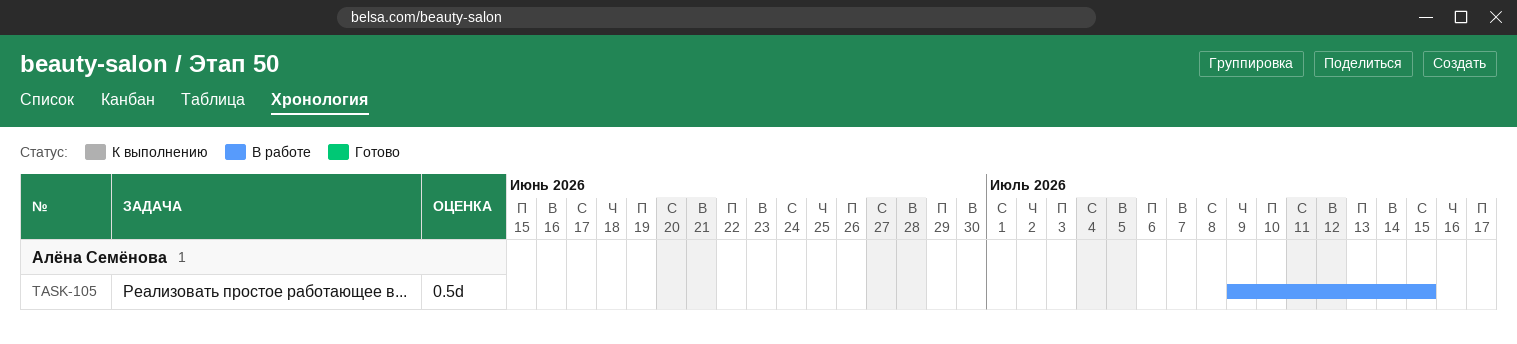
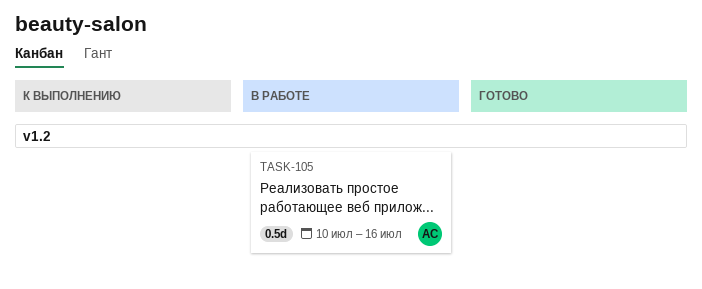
TASK-105, start: Jul 9 -> Jul 10
TASK-105, due: Jul 15 -> Jul 16

